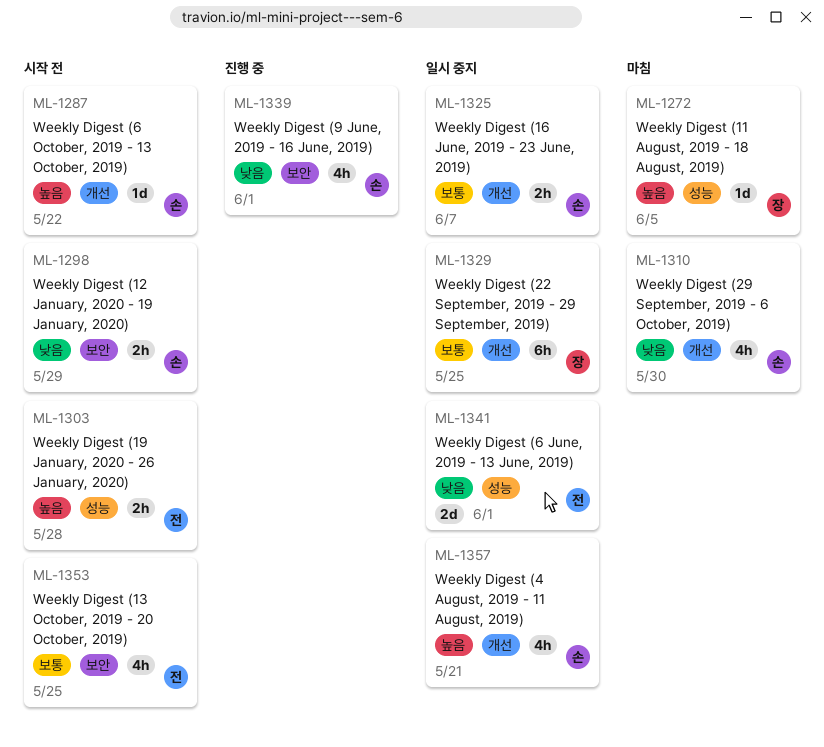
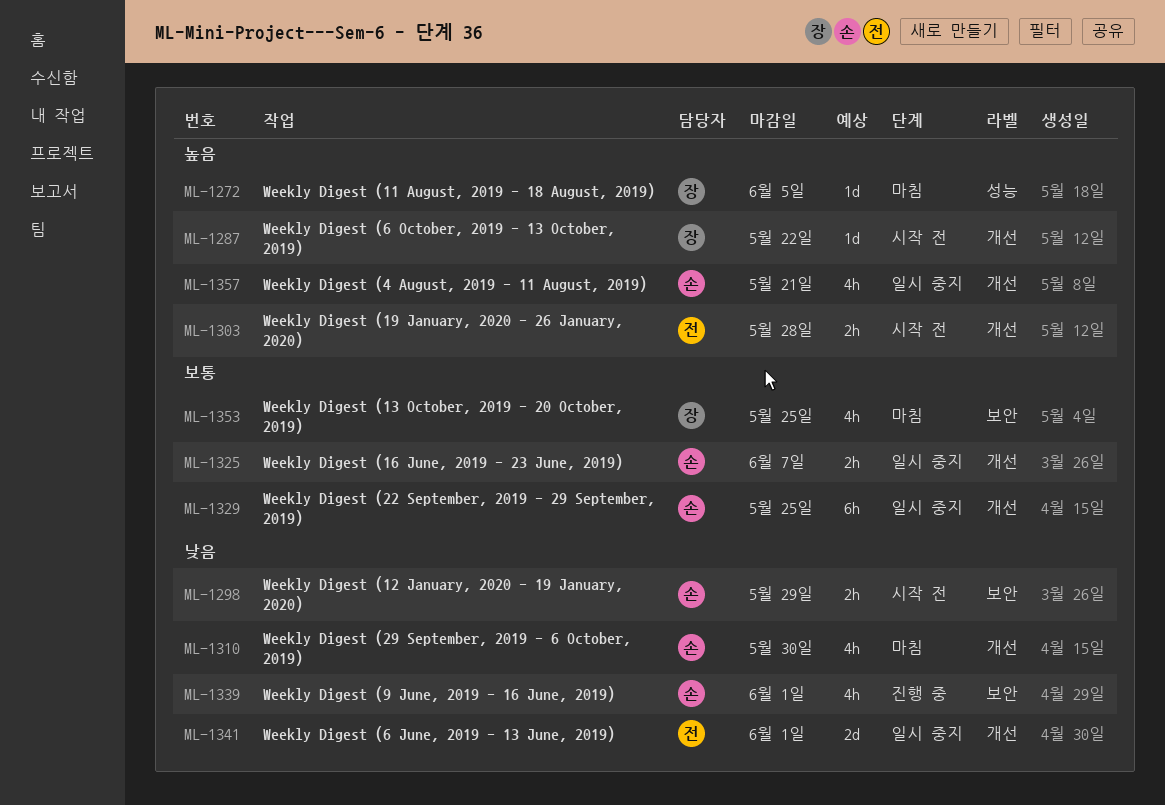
ML-1287, owner: 손 -> 장
ML-1303, label: 성능 -> 개선
ML-1329, owner: 장 -> 손
ML-1341, label: 성능 -> 개선
ML-1353, status: 시작 전 -> 마침
ML-1353, owner: 전 -> 장

